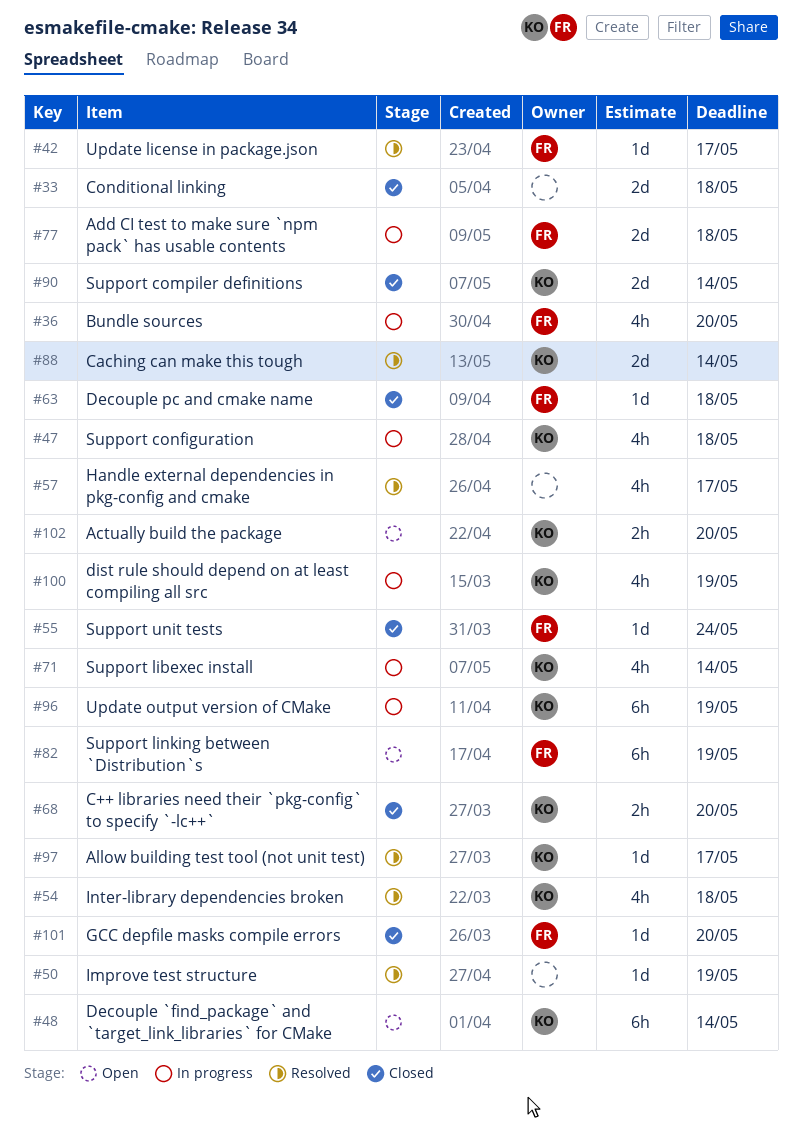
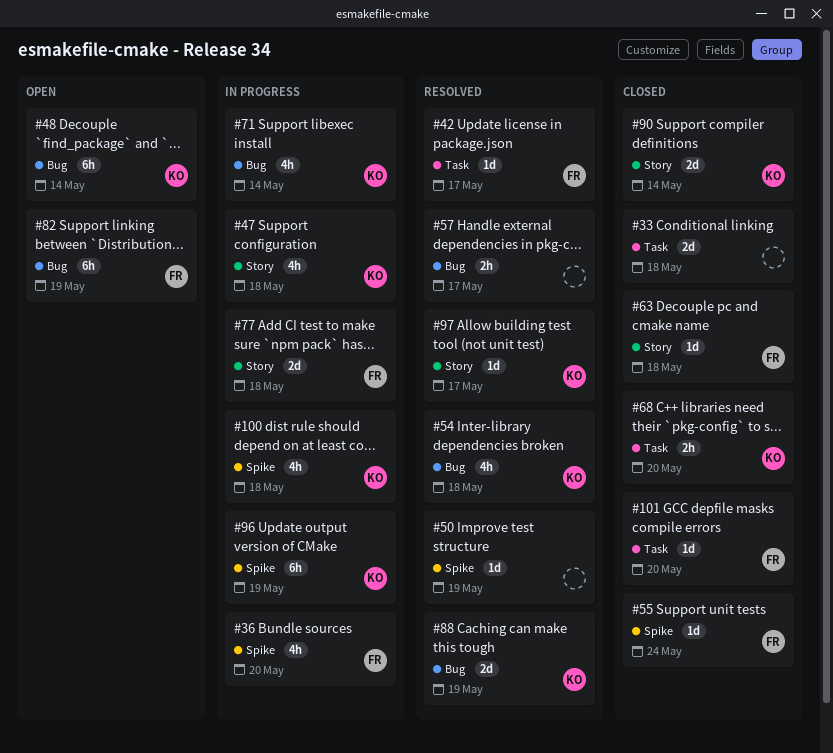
#57, estimate: 4h -> 2h
#88, due: May 14 -> May 19
#100, due: May 19 -> May 18
#102: present -> none

